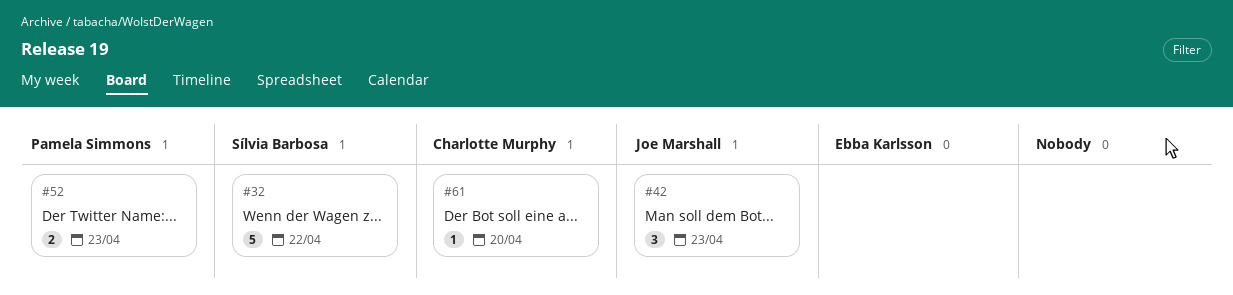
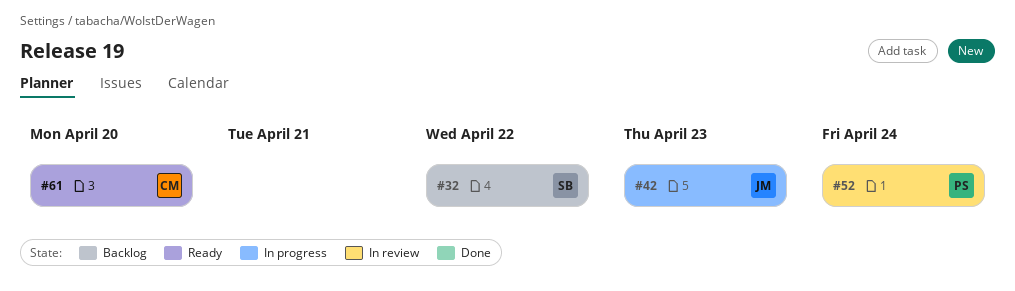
#52, due: Apr 23 -> Apr 24

